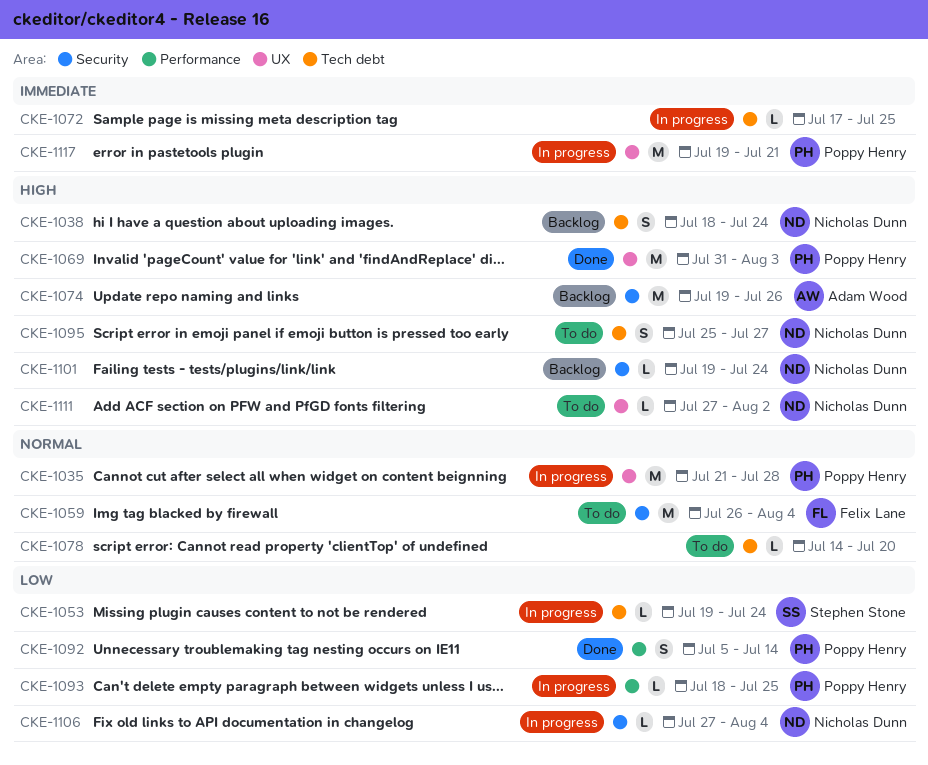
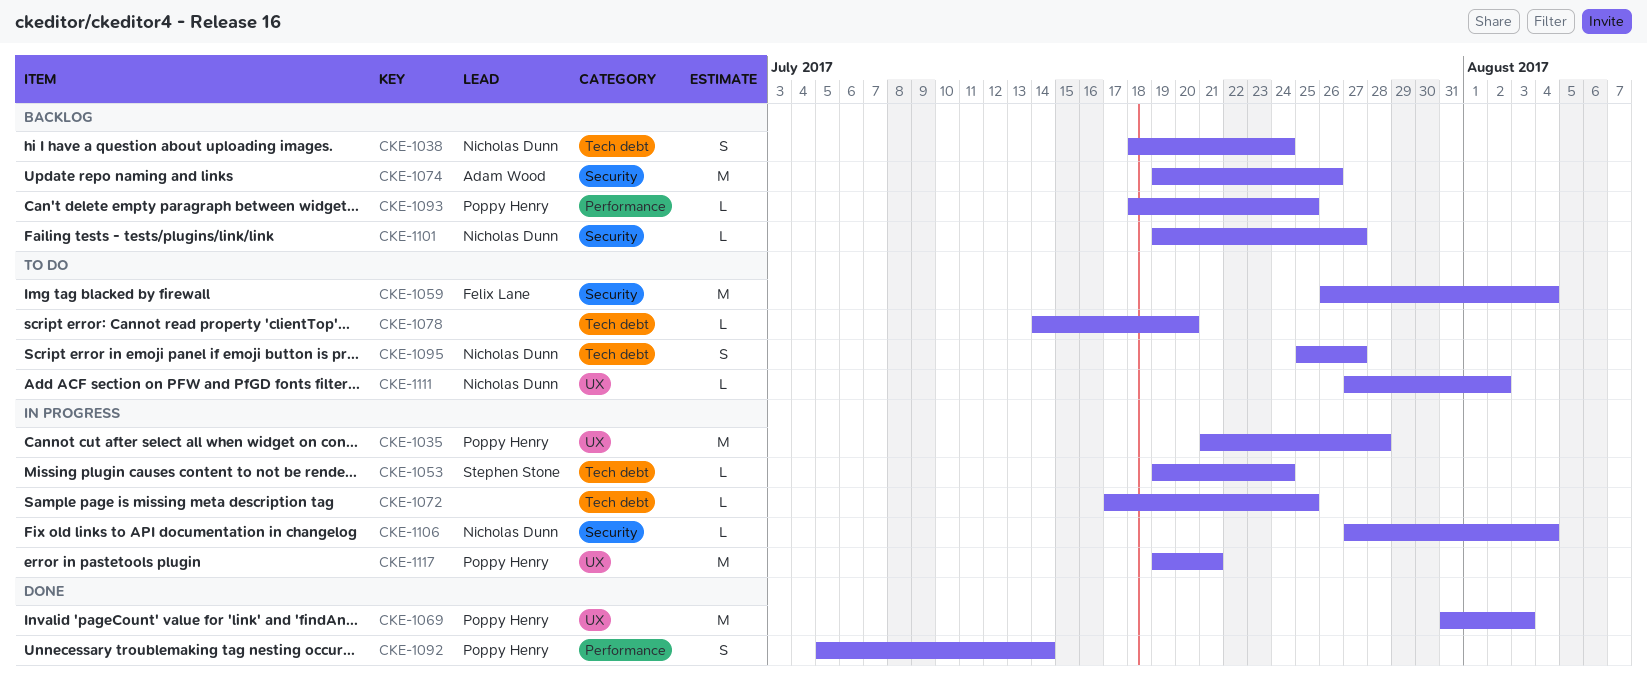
CKE-1093, status: In progress -> Backlog
CKE-1101, due: Jul 24 -> Jul 27

